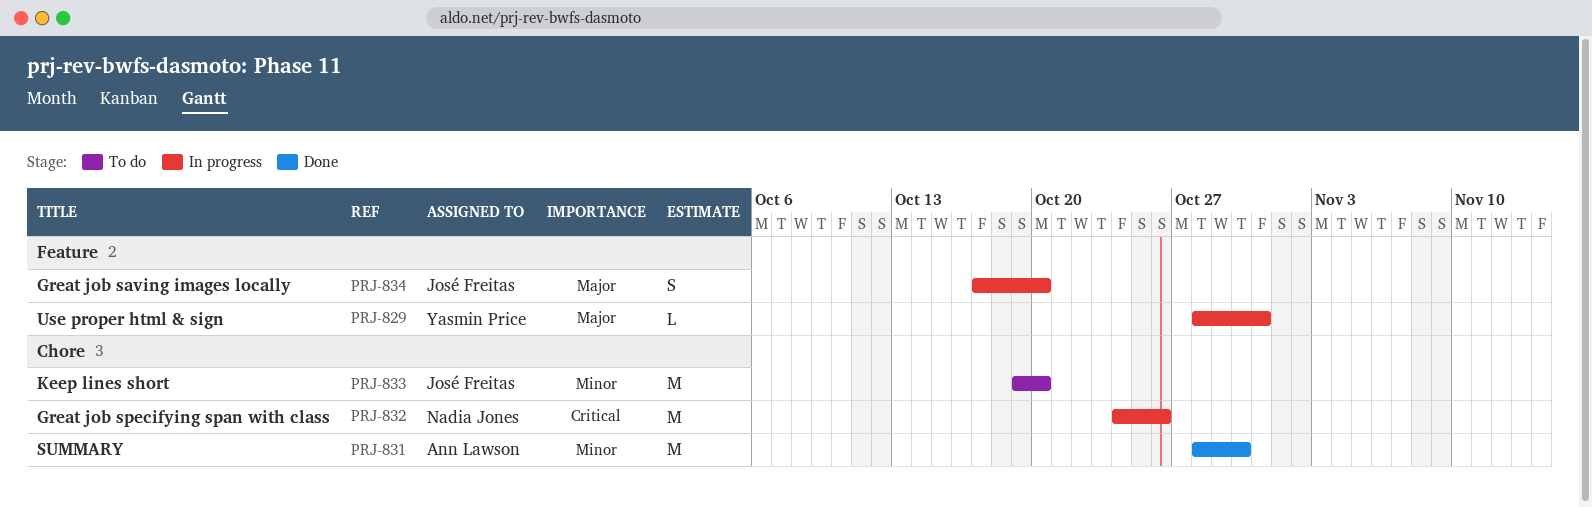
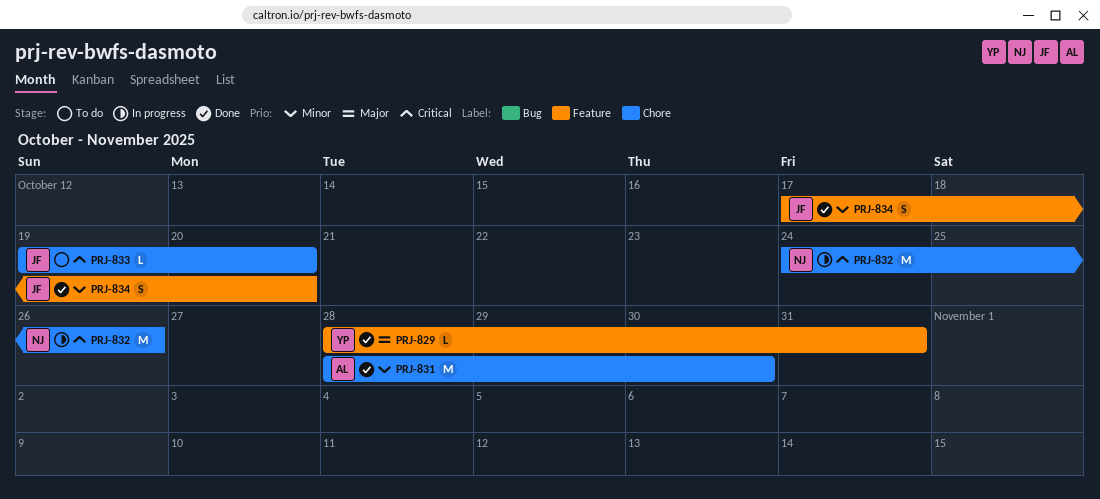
PRJ-829, status: In progress -> Done
PRJ-833, priority: Minor -> Critical
PRJ-833, estimate: M -> L
PRJ-834, status: In progress -> Done
PRJ-834, priority: Major -> Minor

